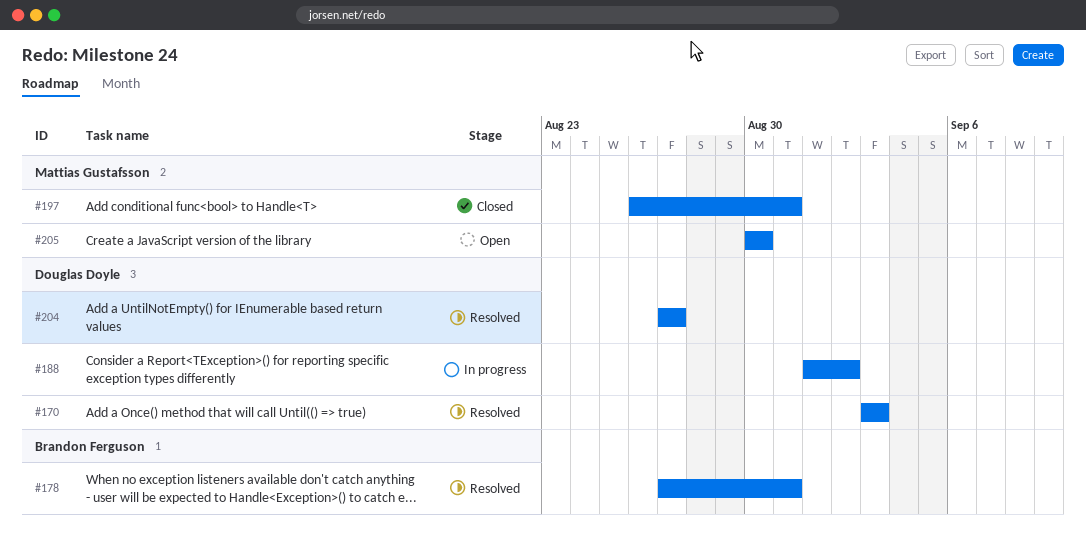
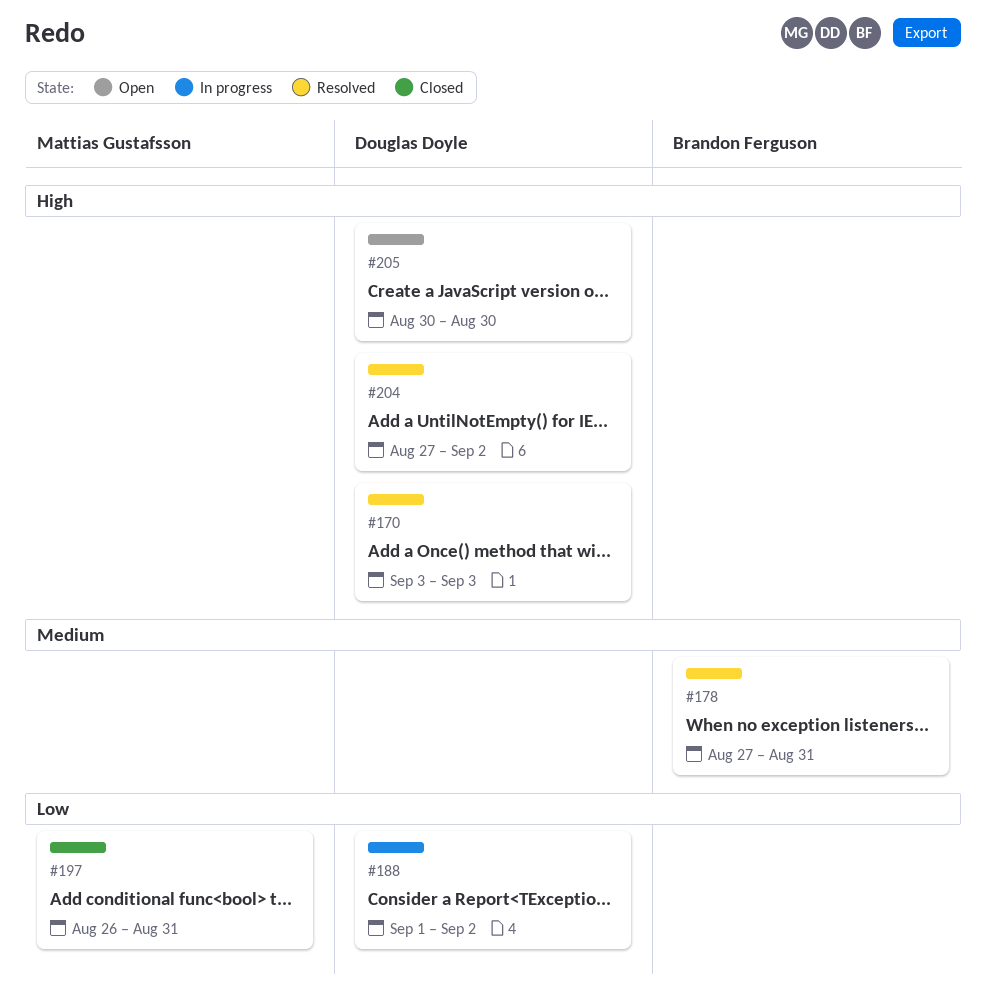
#204, due: Aug 27 -> Sep 2
#205, owner: Mattias Gustafsson -> Douglas Doyle

